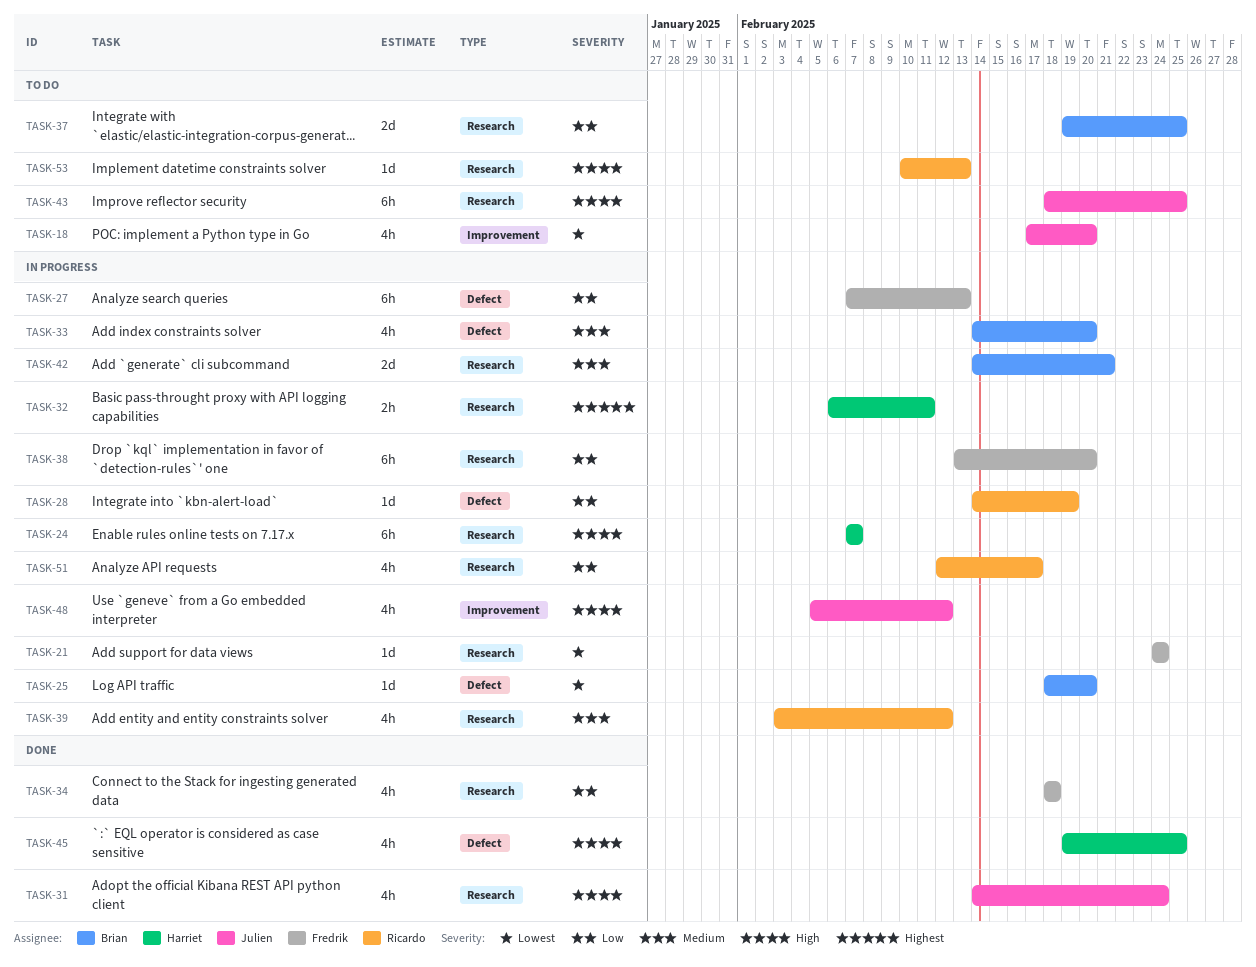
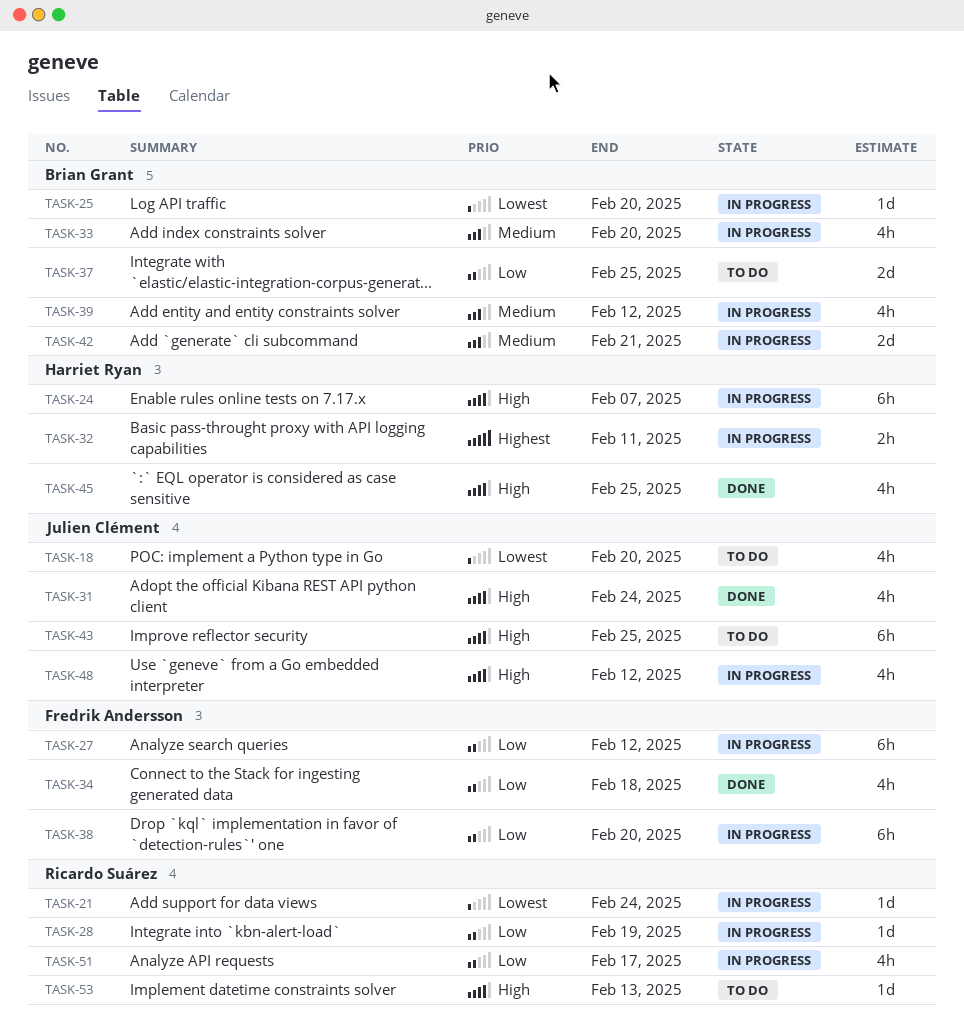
TASK-21, owner: Fredrik Andersson -> Ricardo Suárez
TASK-27, due: Feb 13 -> Feb 12
TASK-39, owner: Ricardo Suárez -> Brian Grant

